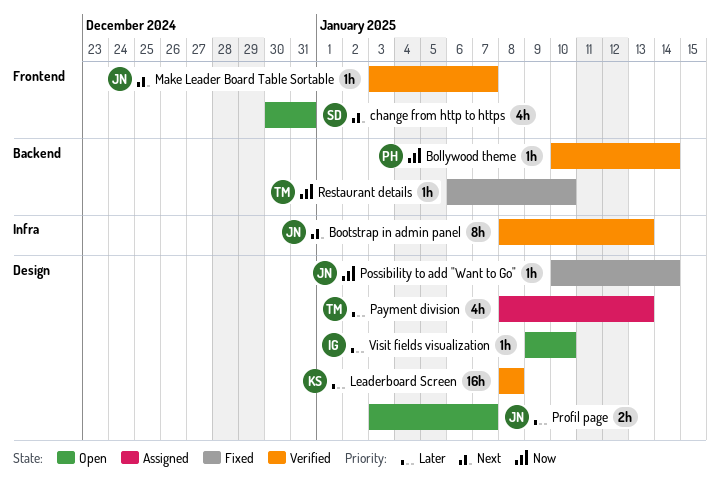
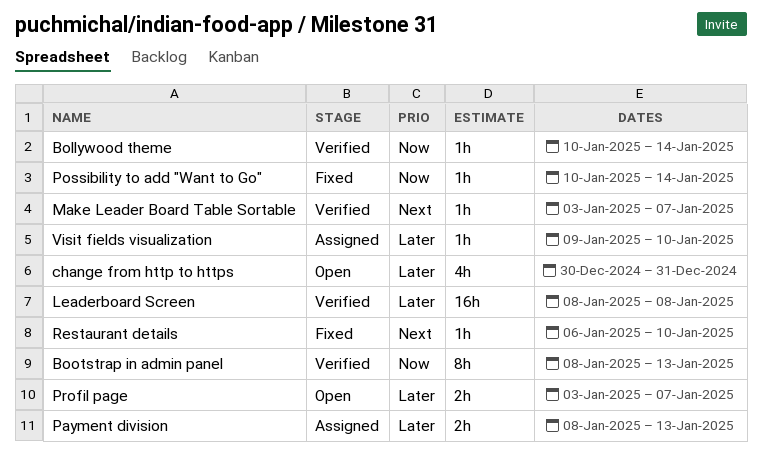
Bootstrap in admin panel, priority: Next -> Now
change from http to https, priority: Next -> Later
Payment division, estimate: 4h -> 2h
Restaurant details, priority: Now -> Next
Visit fields visualization, status: Open -> Assigned

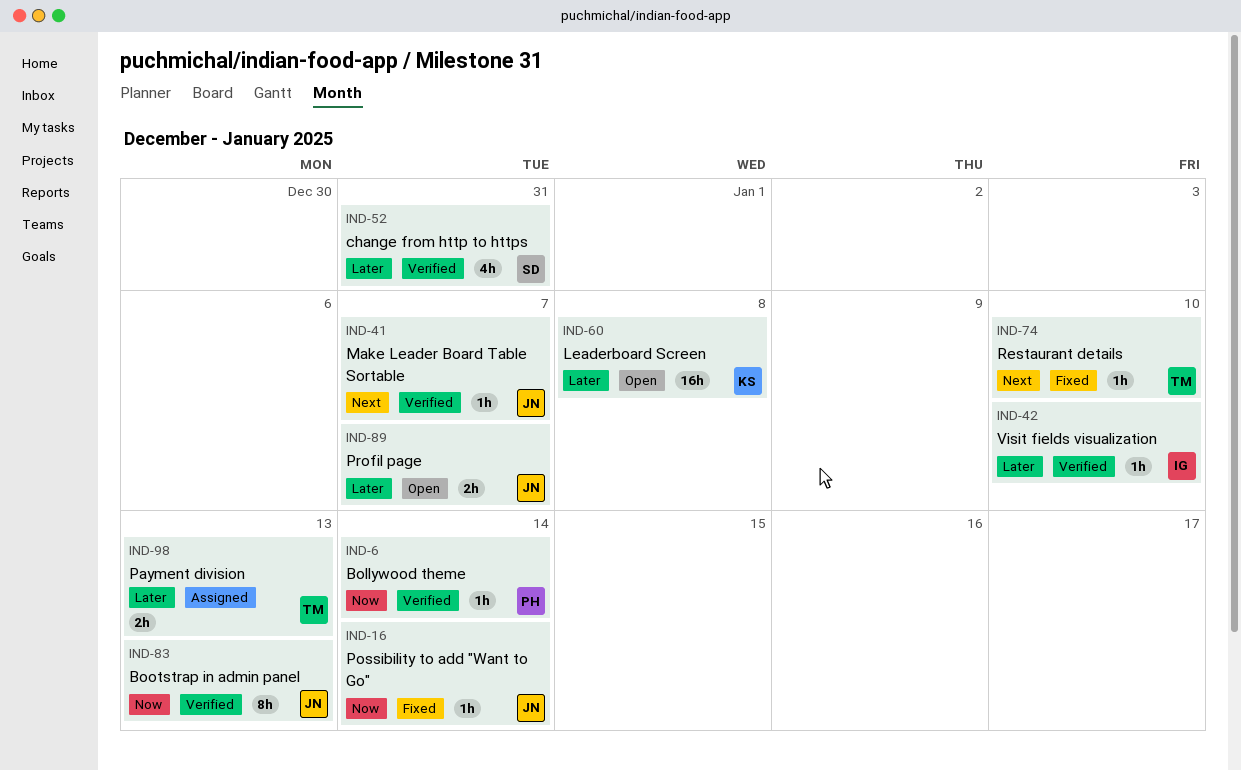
change from http to https, status: Open -> Verified
Leaderboard Screen, status: Verified -> Open
Visit fields visualization, status: Assigned -> Verified

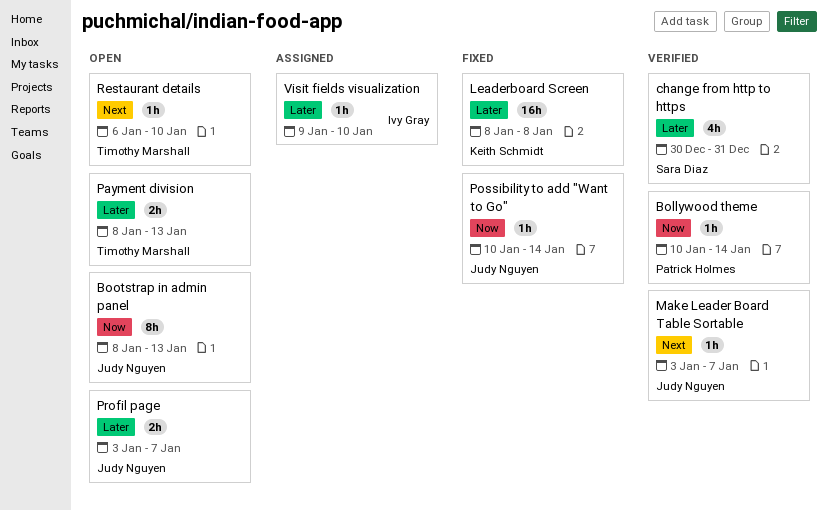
Bootstrap in admin panel, status: Verified -> Open
Leaderboard Screen, status: Open -> Fixed
Payment division, status: Assigned -> Open
Restaurant details, status: Fixed -> Open
Visit fields visualization, status: Verified -> Assigned

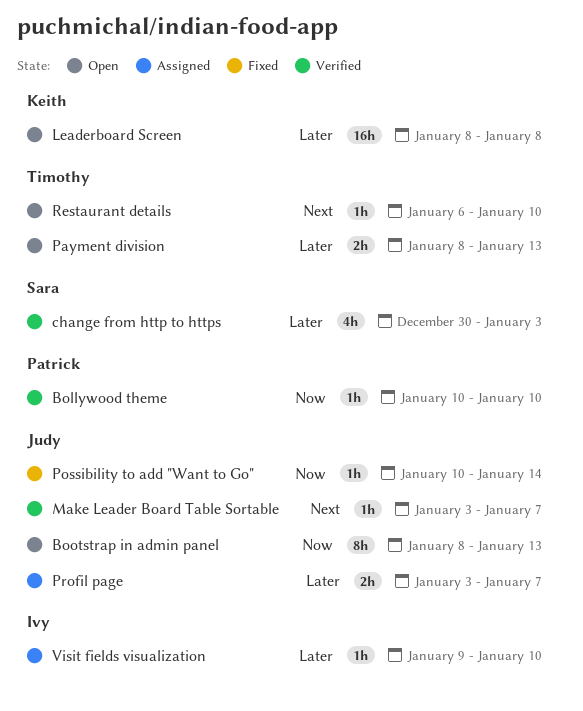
Bollywood theme, due: Jan 14 -> Jan 10
change from http to https, due: Dec 31 -> Jan 3
Leaderboard Screen, status: Fixed -> Open
Profil page, status: Open -> Assigned

